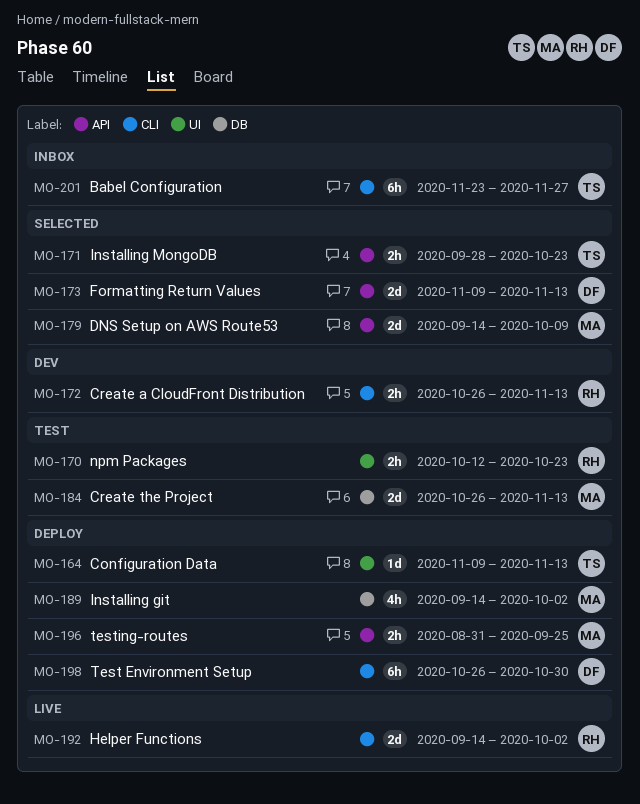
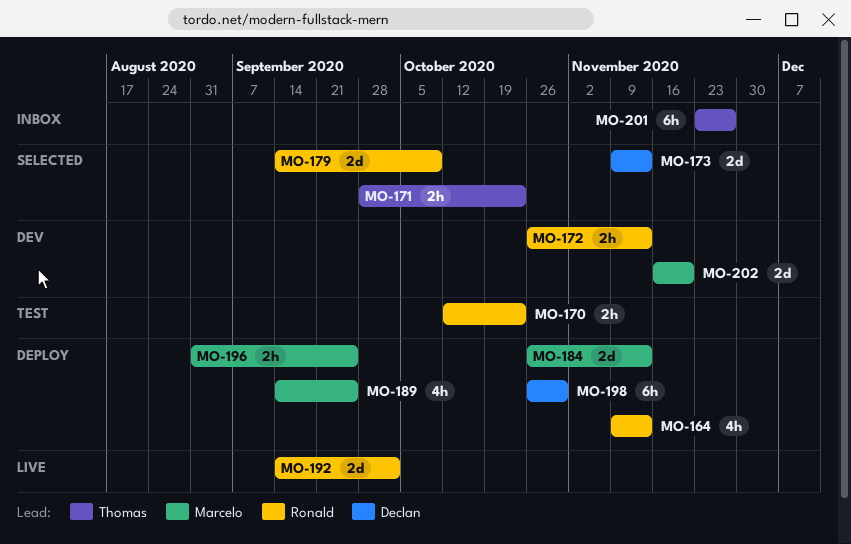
MO-164, owner: Thomas -> Ronald
MO-164, estimate: 1d -> 4h
MO-179, owner: Marcelo -> Ronald
MO-184, status: Test -> Deploy
MO-189, due: Oct 2 -> Sep 25
MO-202: none -> present

